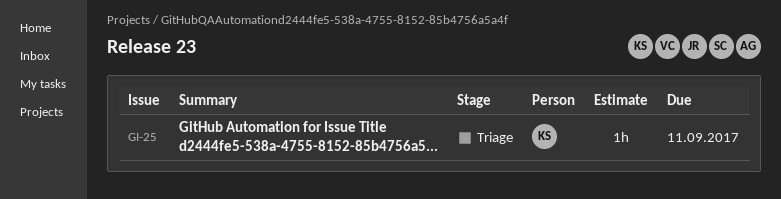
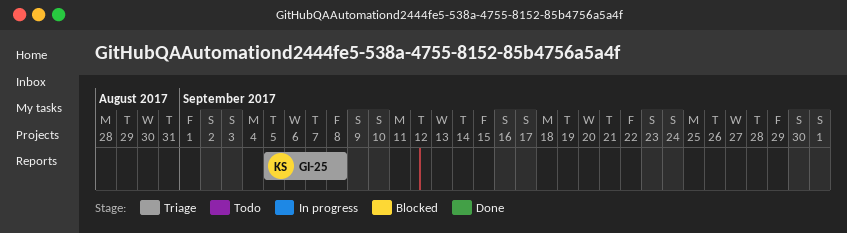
GI-25, due: Sep 11 -> Sep 8

